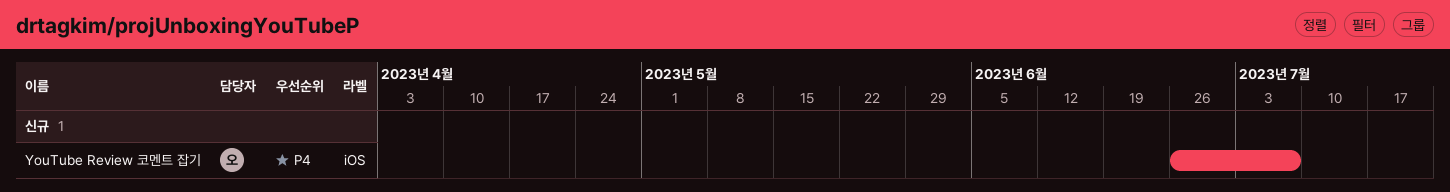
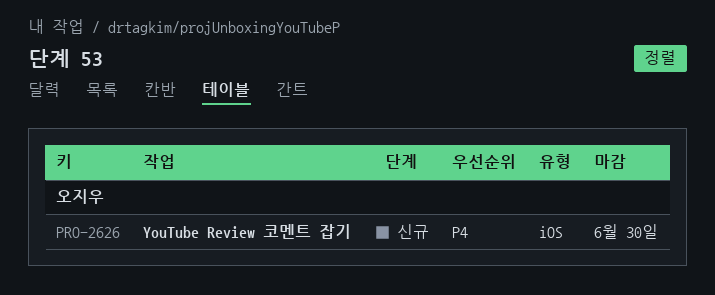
YouTube Review 코멘트 잡기, due: Jul 7 -> Jun 30

